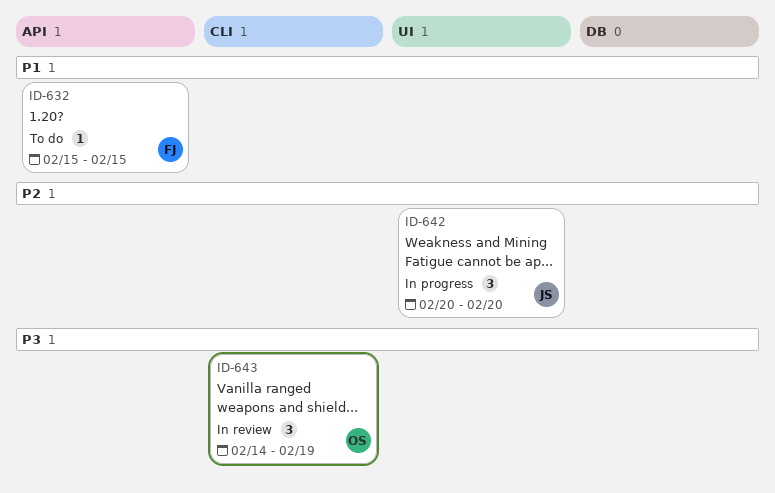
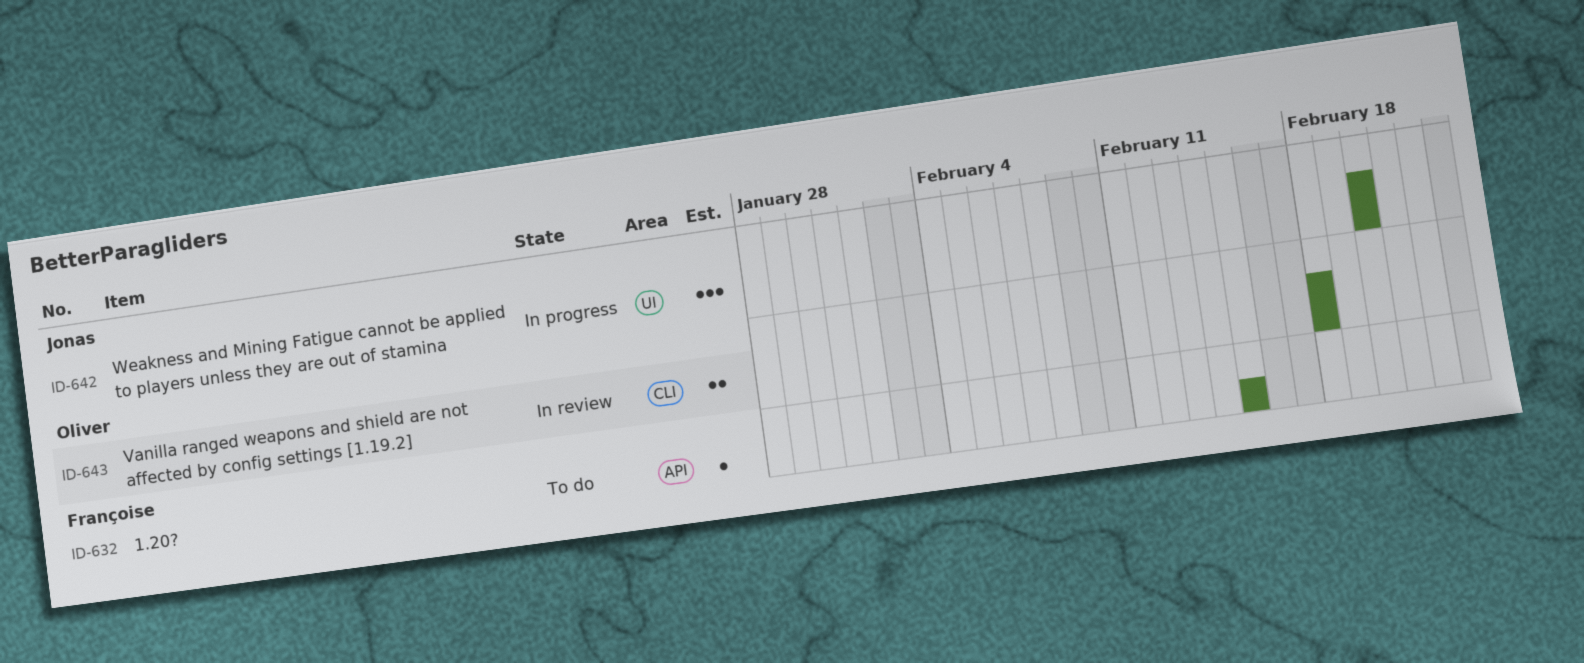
ID-643, estimate: 3 -> 2
ID-643, start: Feb 14 -> Feb 18
ID-643, due: Feb 19 -> Feb 18

